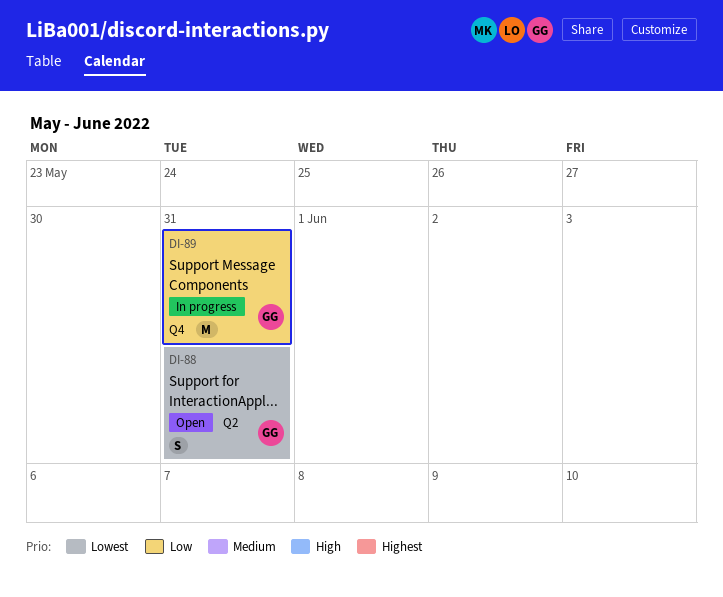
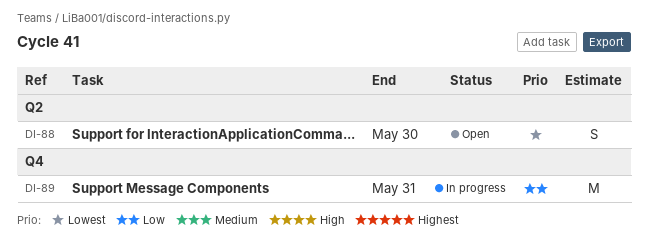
DI-88, due: May 31 -> May 30

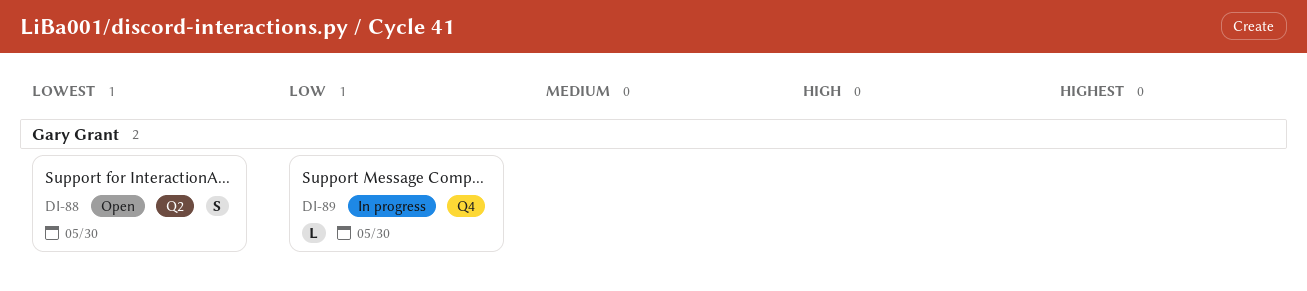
DI-89, estimate: M -> L
DI-89, due: May 31 -> May 30

